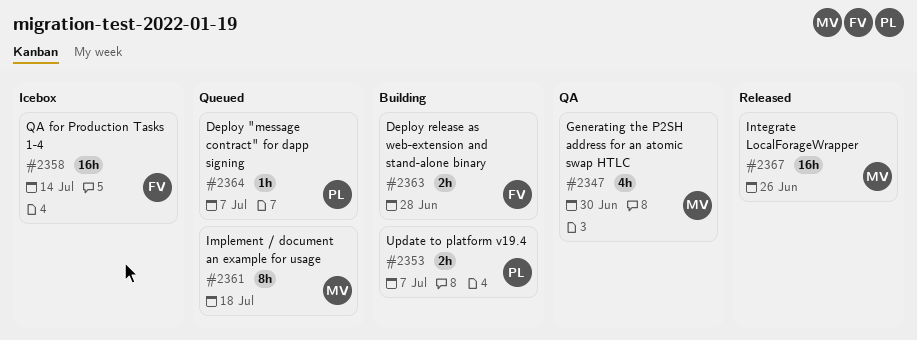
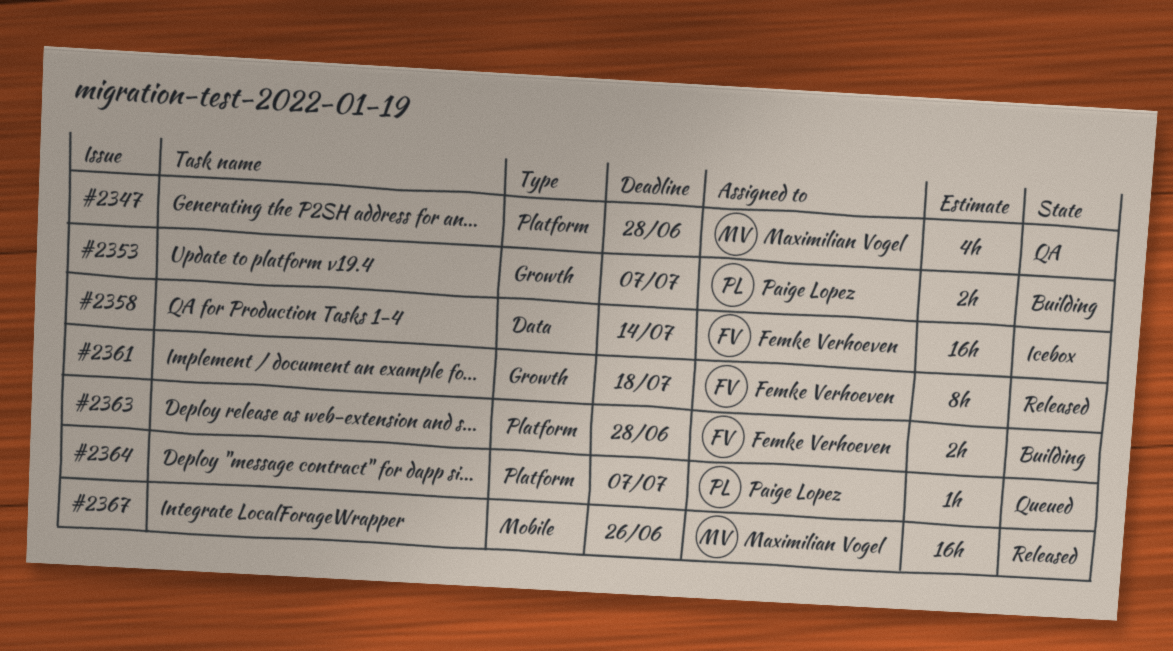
#2347, due: Jun 30 -> Jun 28
#2361, status: Queued -> Released
#2361, owner: Maximilian Vogel -> Femke Verhoeven

